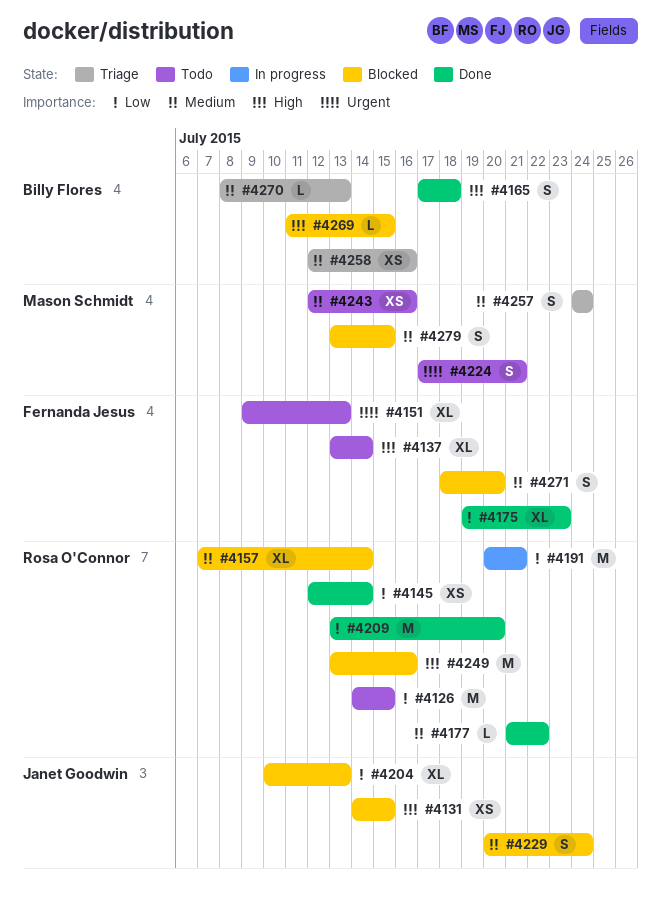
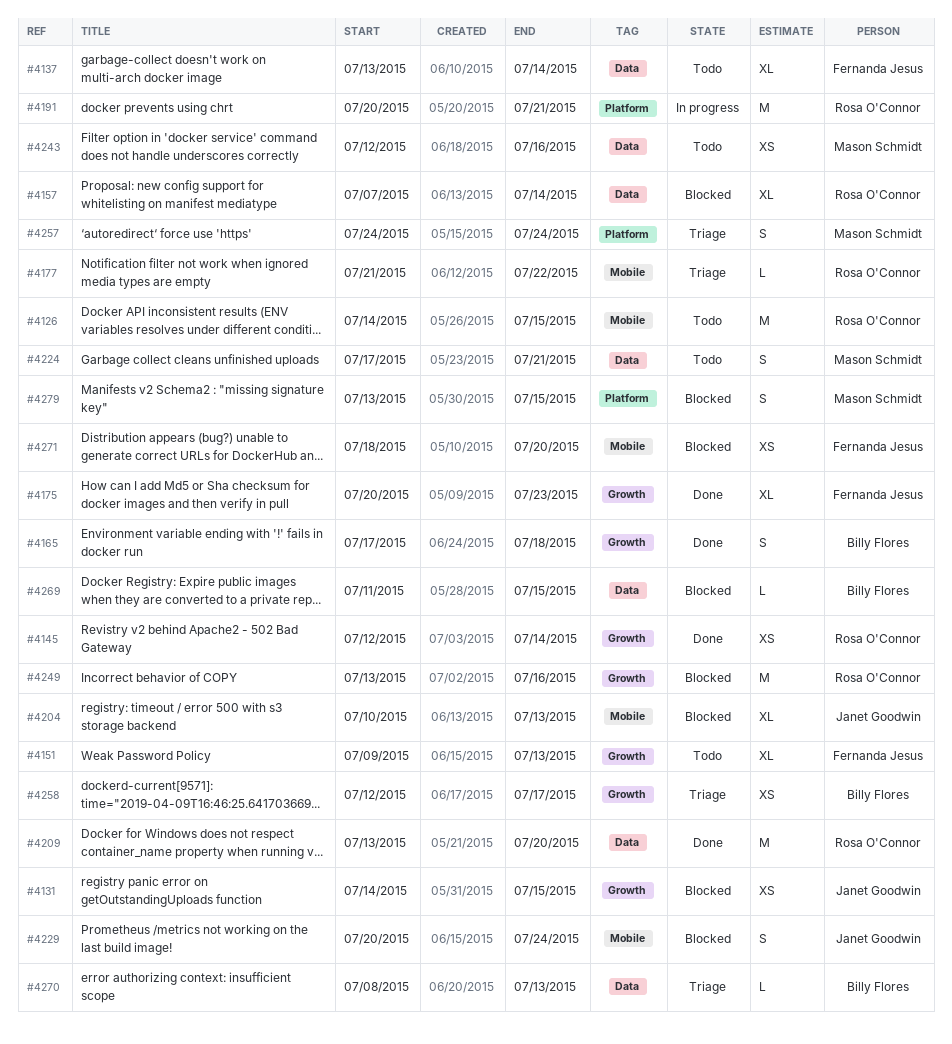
#4175, start: Jul 19 -> Jul 20
#4177, status: Done -> Triage
#4258, due: Jul 16 -> Jul 17
#4271, estimate: S -> XS

